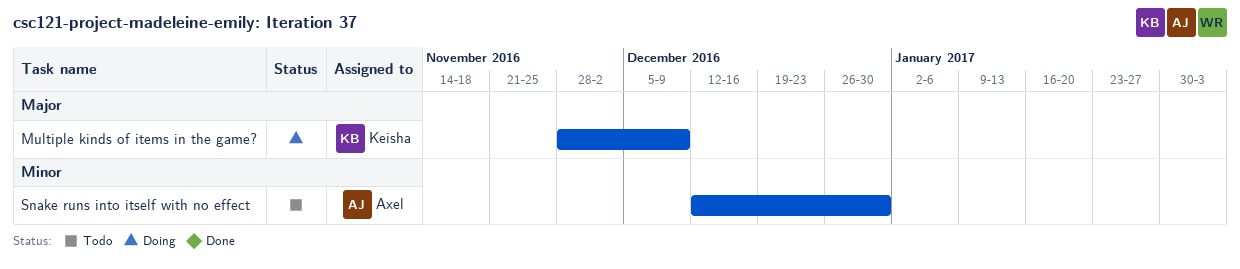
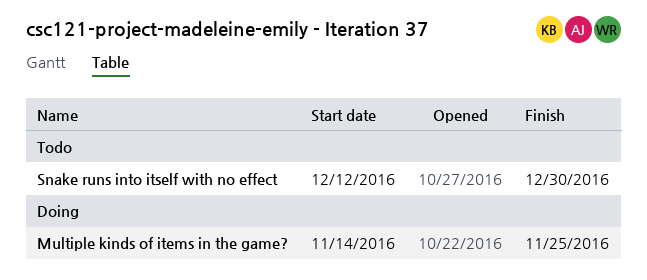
Multiple kinds of items in the game?, start: Nov 28 -> Nov 14
Multiple kinds of items in the game?, due: Dec 9 -> Nov 25

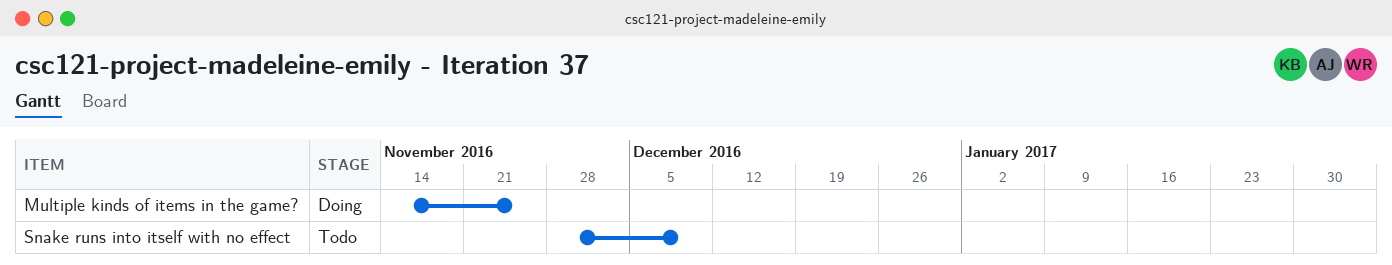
Snake runs into itself with no effect, start: Dec 12 -> Nov 28
Snake runs into itself with no effect, due: Dec 30 -> Dec 9

